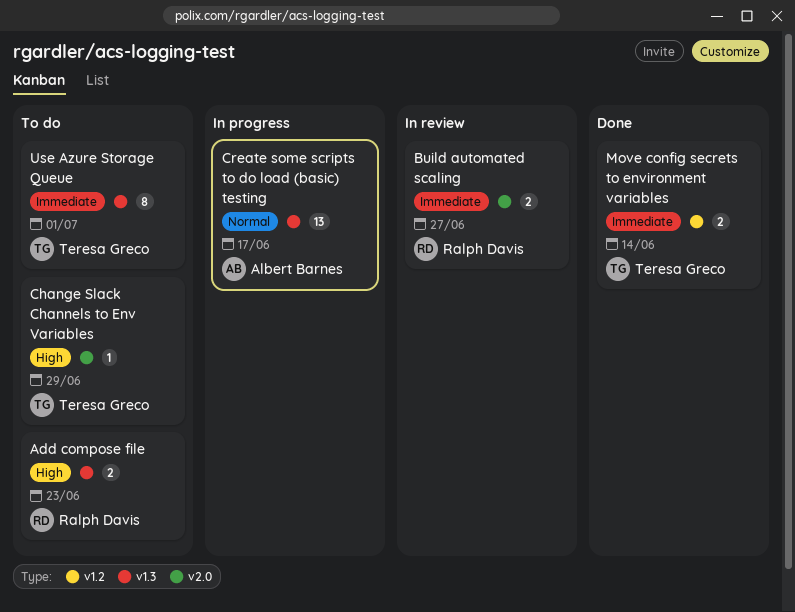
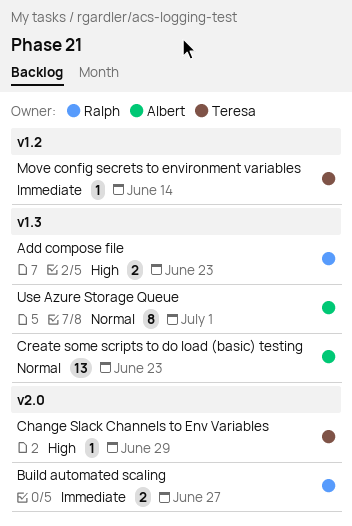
Create some scripts to do load (basic) testing, due: Jun 17 -> Jun 23
Move config secrets to environment variables, estimate: 2 -> 1
Use Azure Storage Queue, owner: Teresa Greco -> Albert Barnes
Use Azure Storage Queue, priority: Immediate -> Normal

